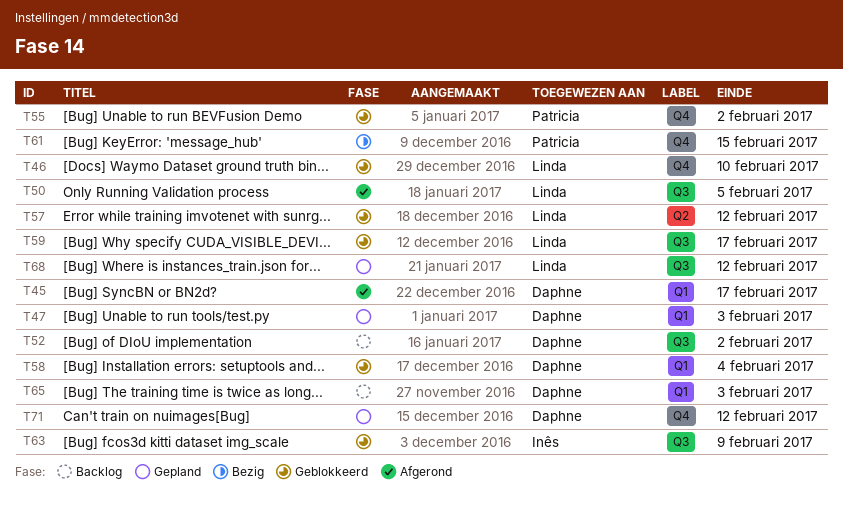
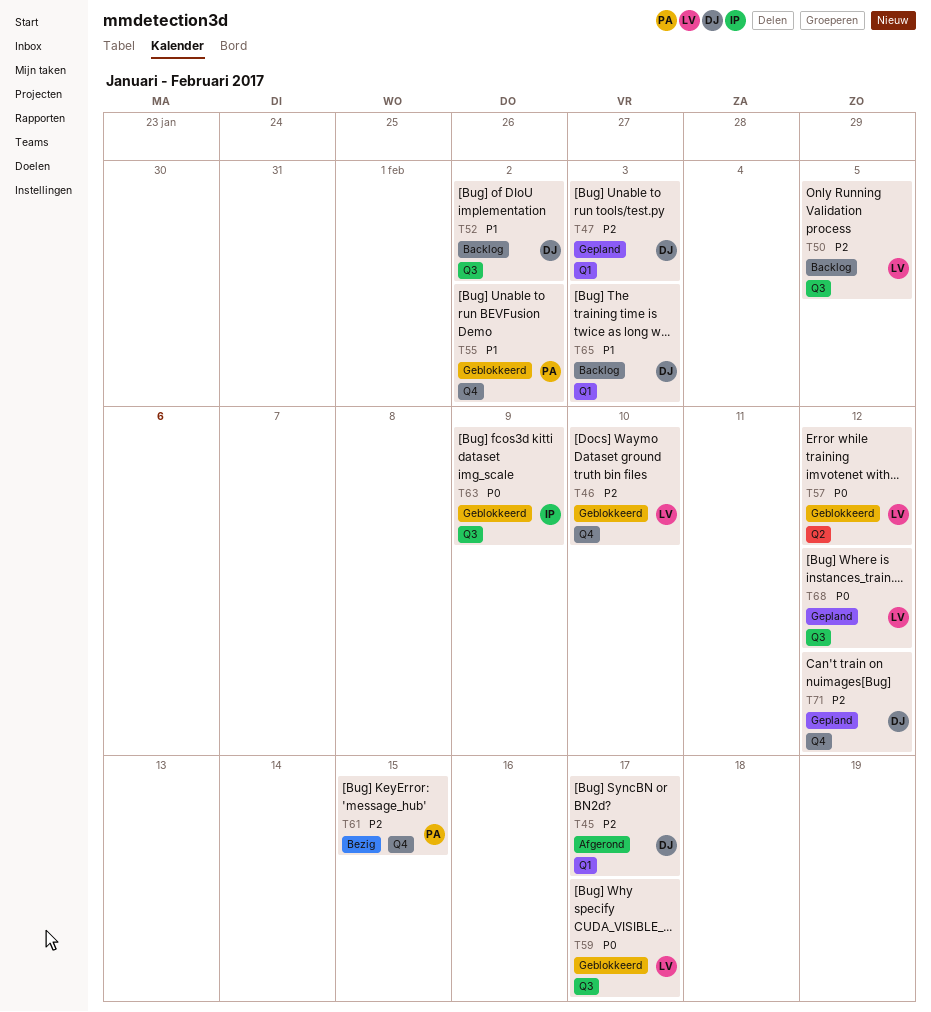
T50, status: Afgerond -> Backlog
T58: present -> none

